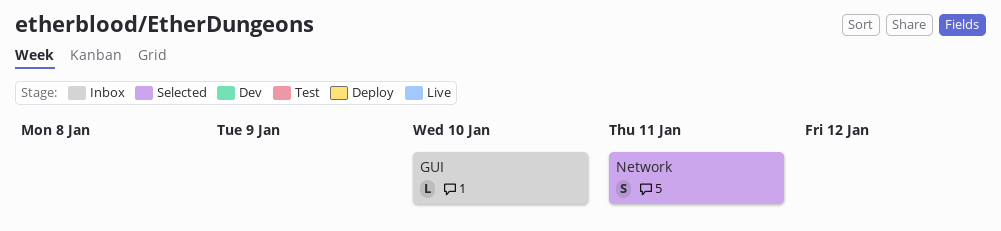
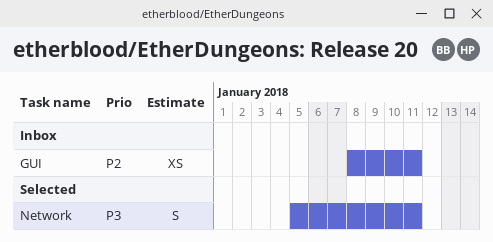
GUI, estimate: L -> XS
GUI, due: Jan 10 -> Jan 11

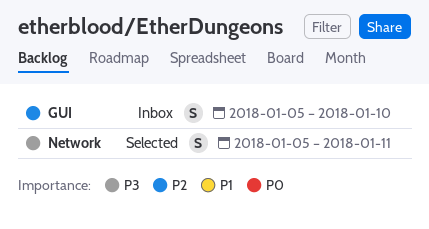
GUI, estimate: XS -> S
GUI, start: Jan 8 -> Jan 5
GUI, due: Jan 11 -> Jan 10

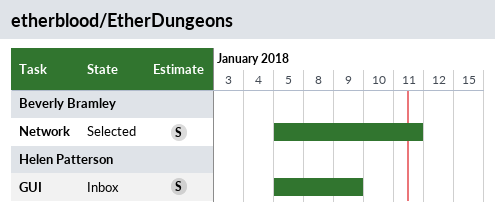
GUI, due: Jan 10 -> Jan 9

